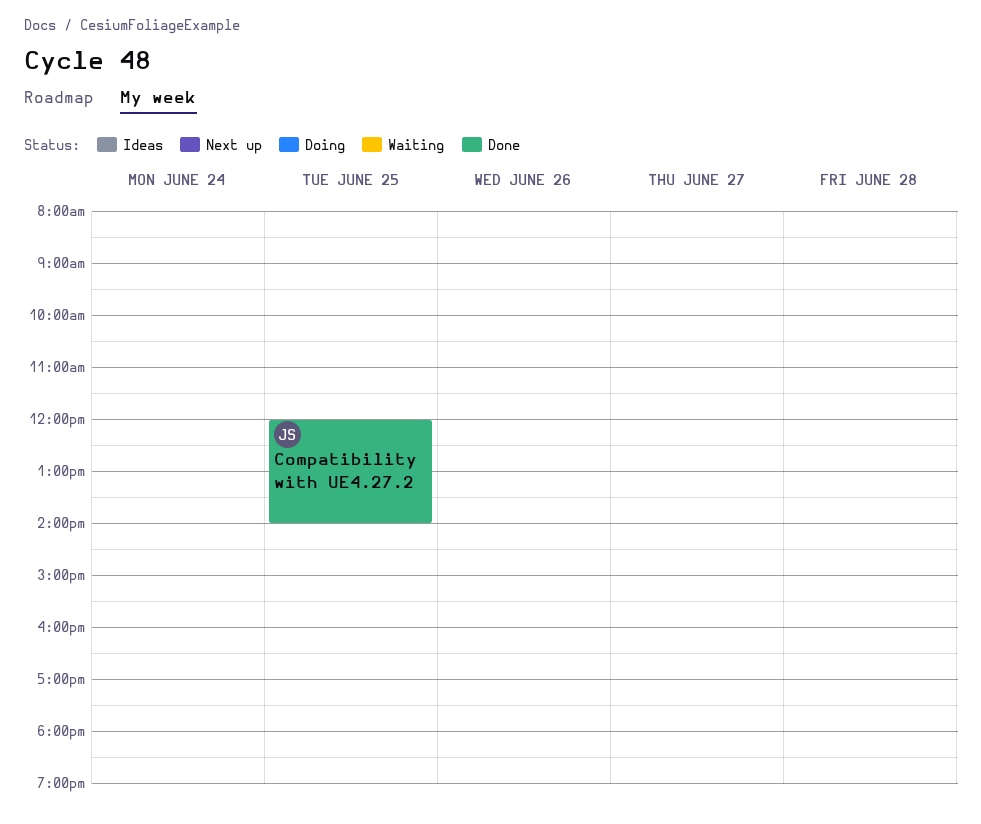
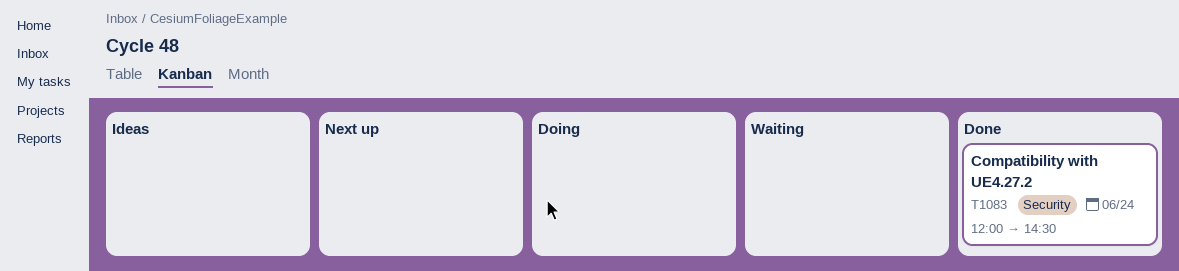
Compatibility with UE4.27.2, day: Jun 25 -> Jun 24
Compatibility with UE4.27.2, ends: 14:00 -> 14:30

